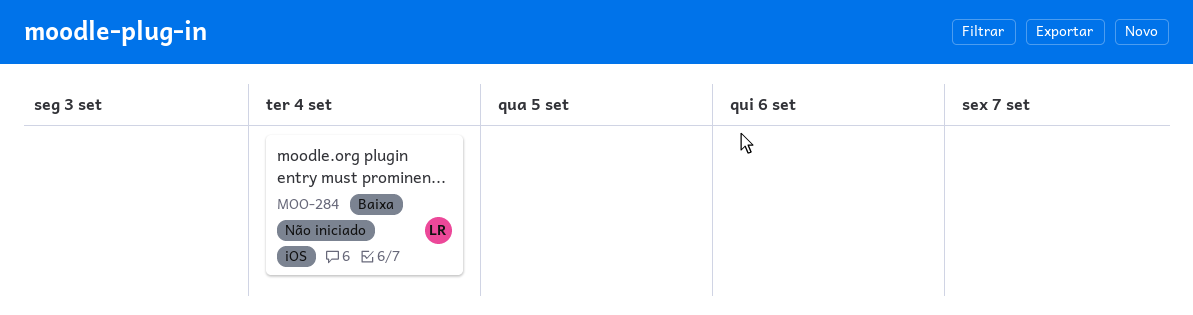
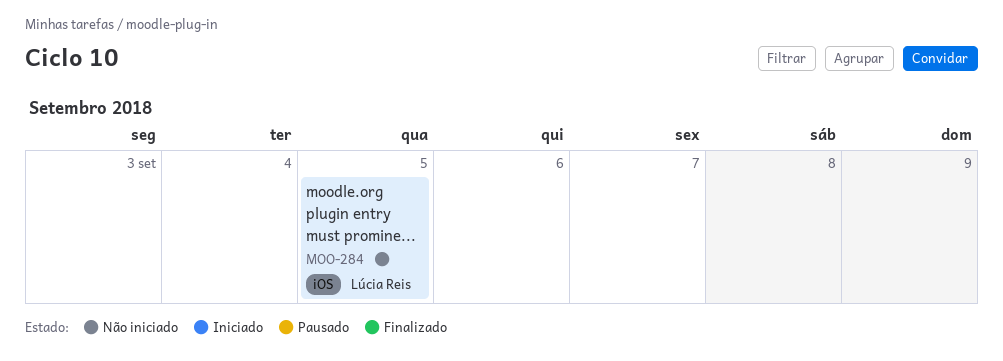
MOO-284, due: Sep 4 -> Sep 5

